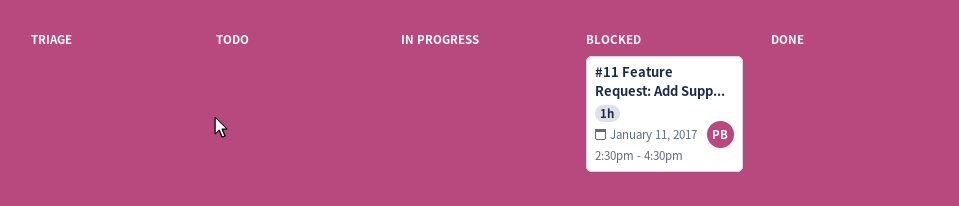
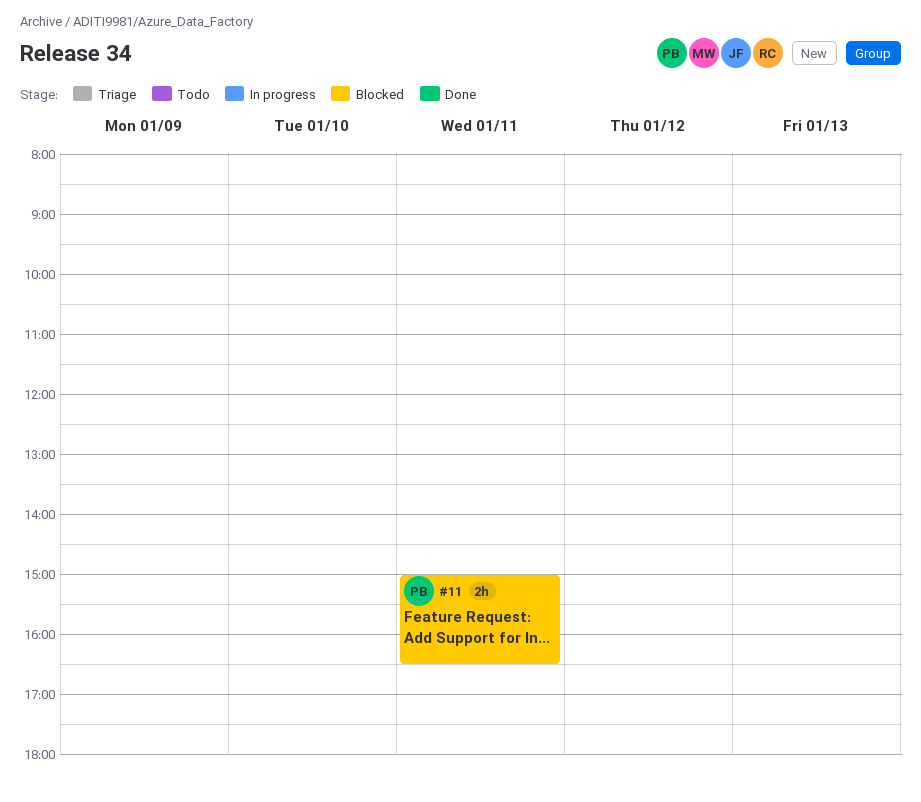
#11, estimate: 1h -> 2h
#11, begins: 14:30 -> 15:00

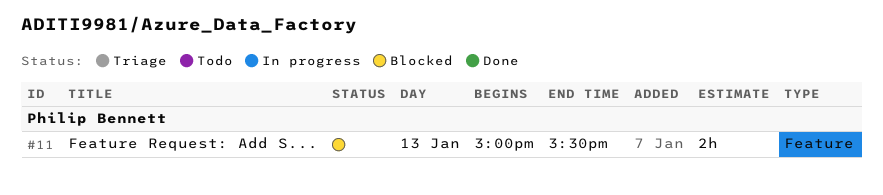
#11, day: Jan 11 -> Jan 13
#11, ends: 16:30 -> 15:30

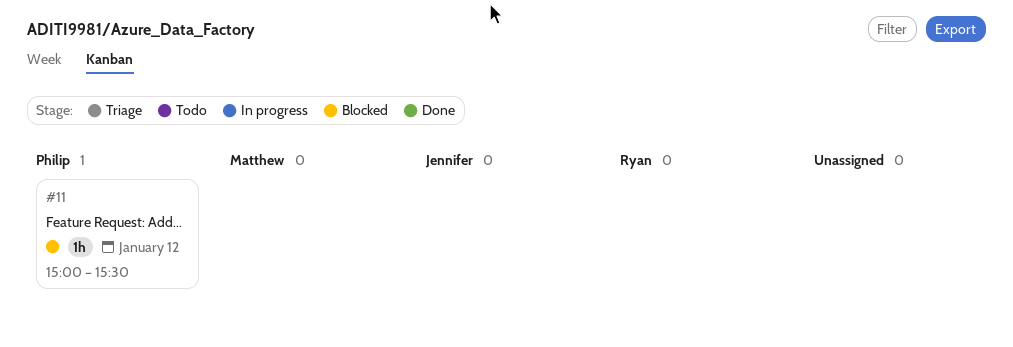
#11, estimate: 2h -> 1h
#11, day: Jan 13 -> Jan 12

